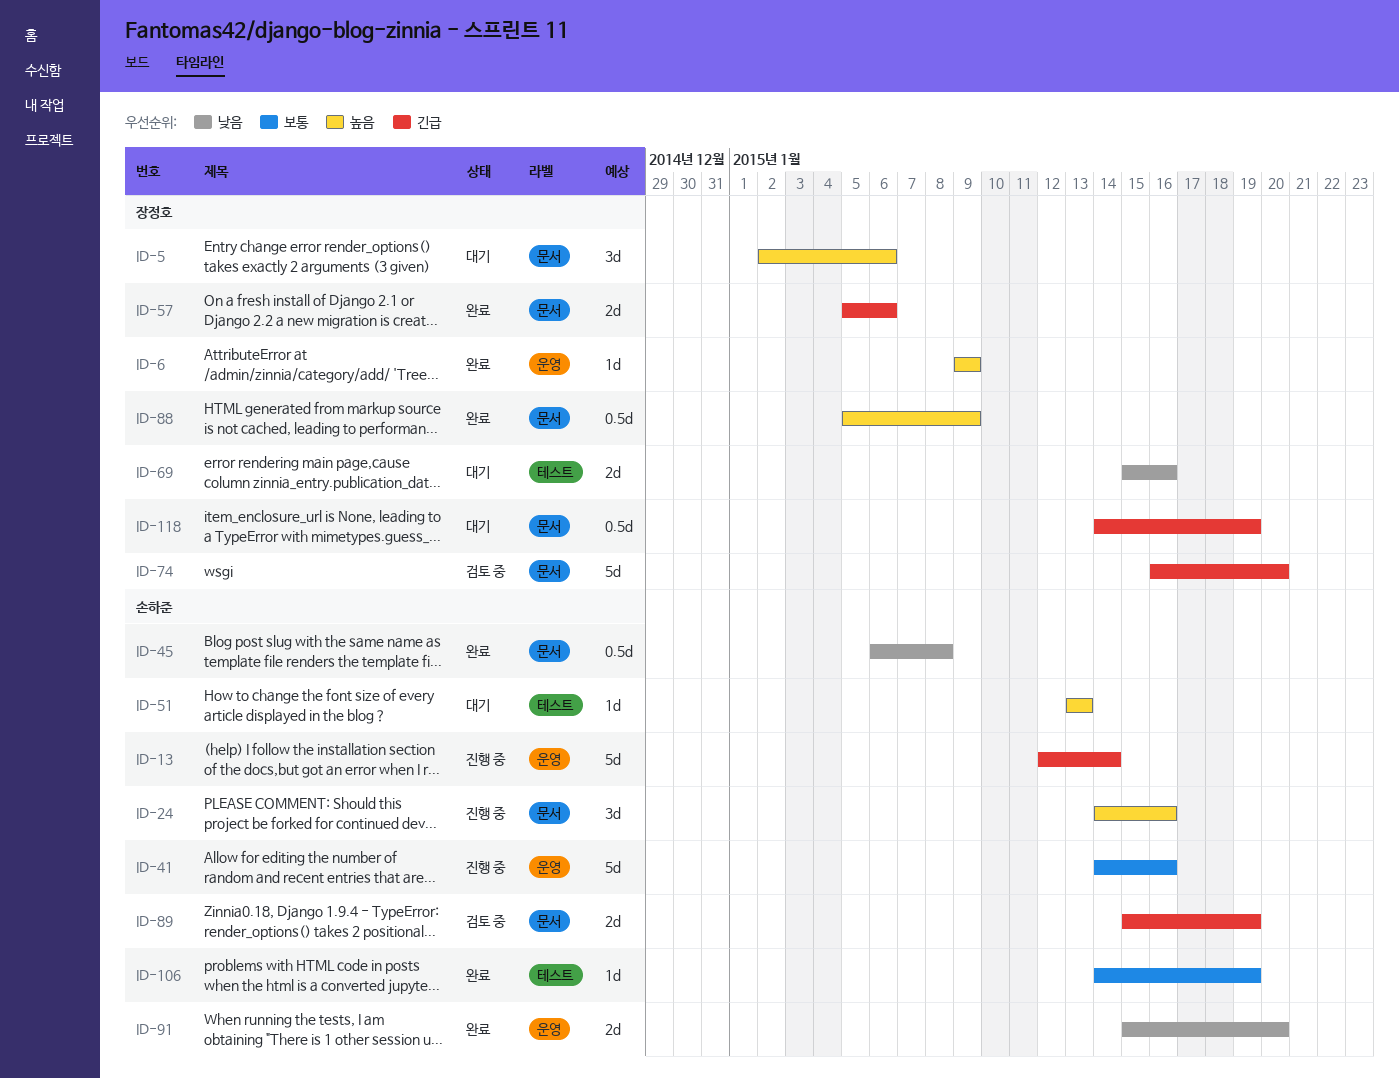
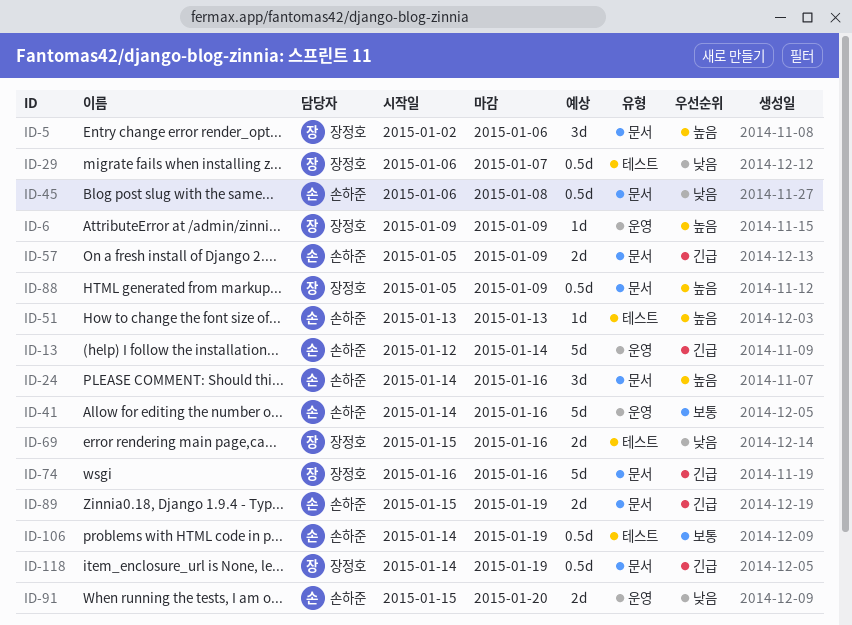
ID-29: none -> present
ID-57, owner: 장정호 -> 손하준
ID-57, due: Jan 6 -> Jan 9
ID-74, due: Jan 20 -> Jan 16
ID-106, estimate: 1d -> 0.5d

